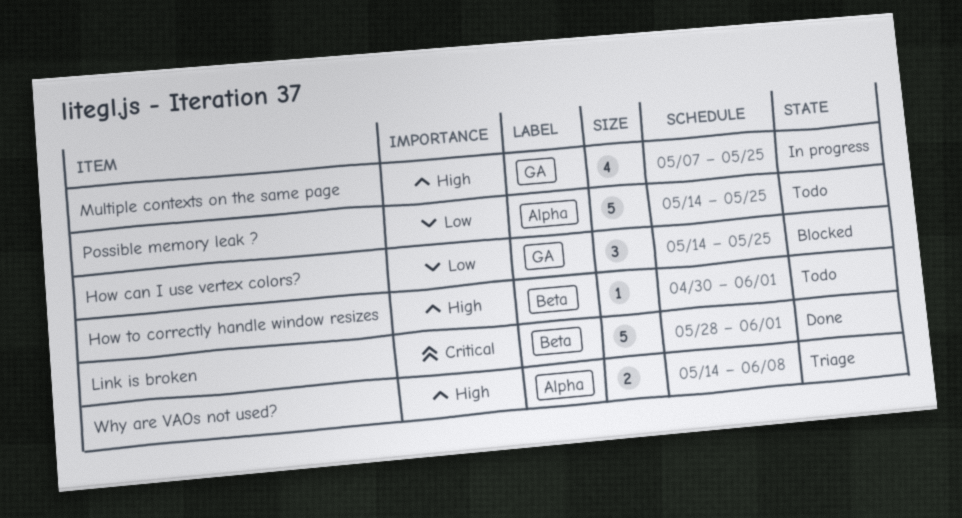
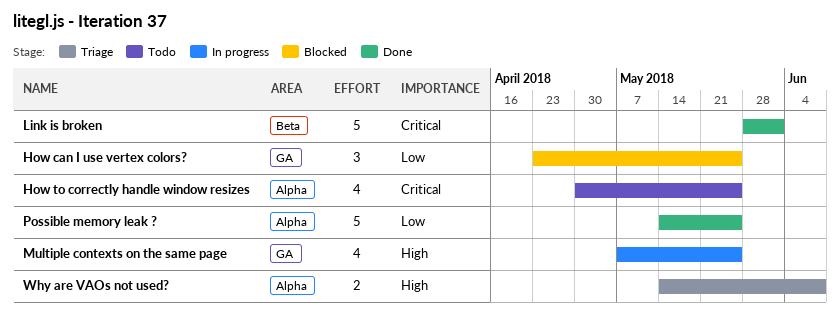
How can I use vertex colors?, start: May 14 -> Apr 23
How to correctly handle window resizes, priority: High -> Critical
How to correctly handle window resizes, label: Beta -> Alpha
How to correctly handle window resizes, estimate: 1 -> 4
How to correctly handle window resizes, due: Jun 1 -> May 25
Possible memory leak ?, status: Todo -> Done

